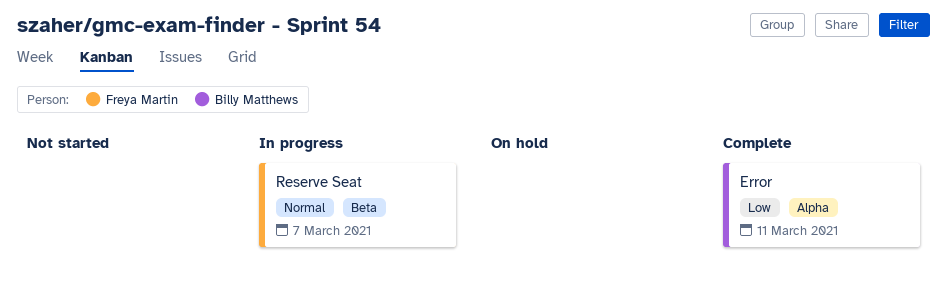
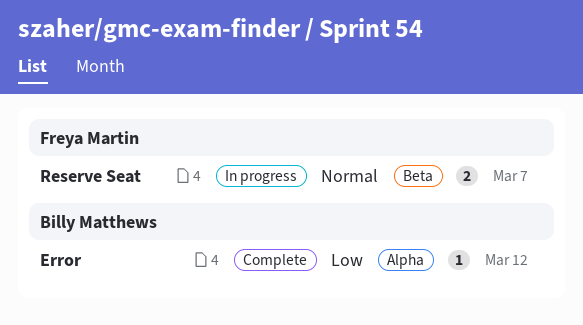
Error, due: Mar 11 -> Mar 12

